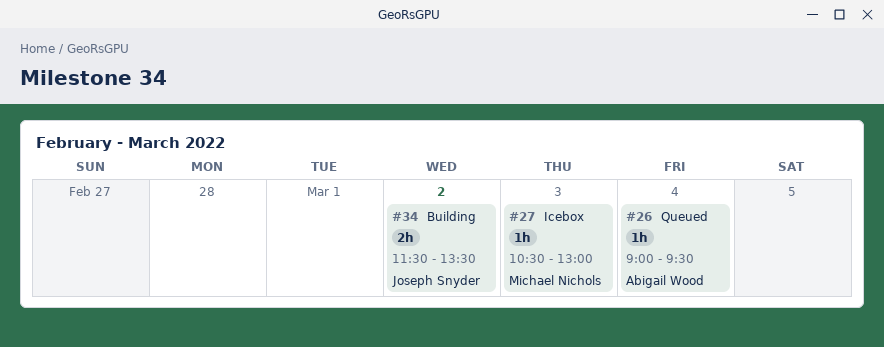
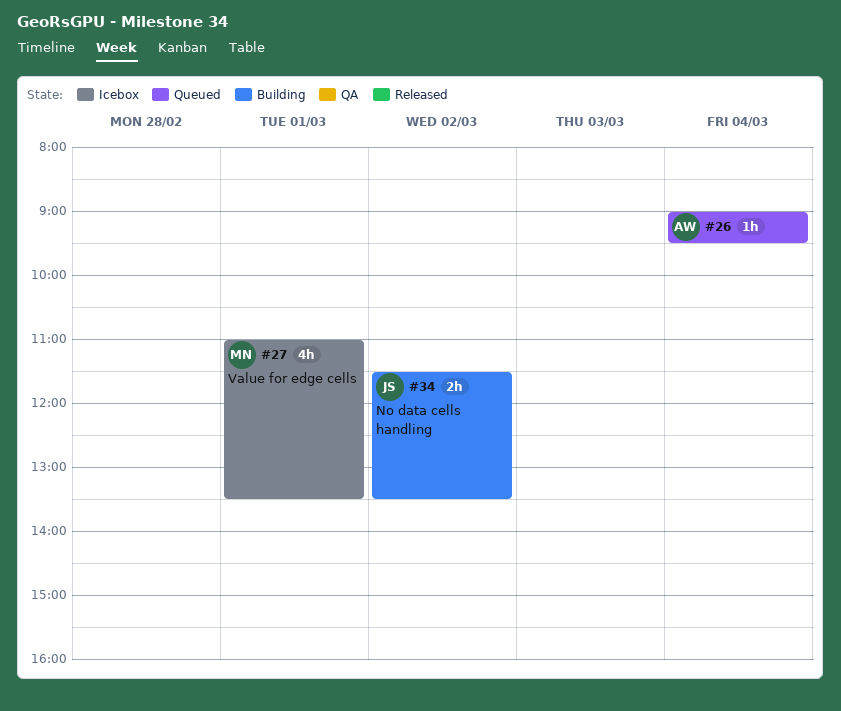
#27, estimate: 1h -> 4h
#27, day: Mar 3 -> Mar 1
#27, begins: 10:30 -> 11:00
#27, ends: 13:00 -> 13:30

